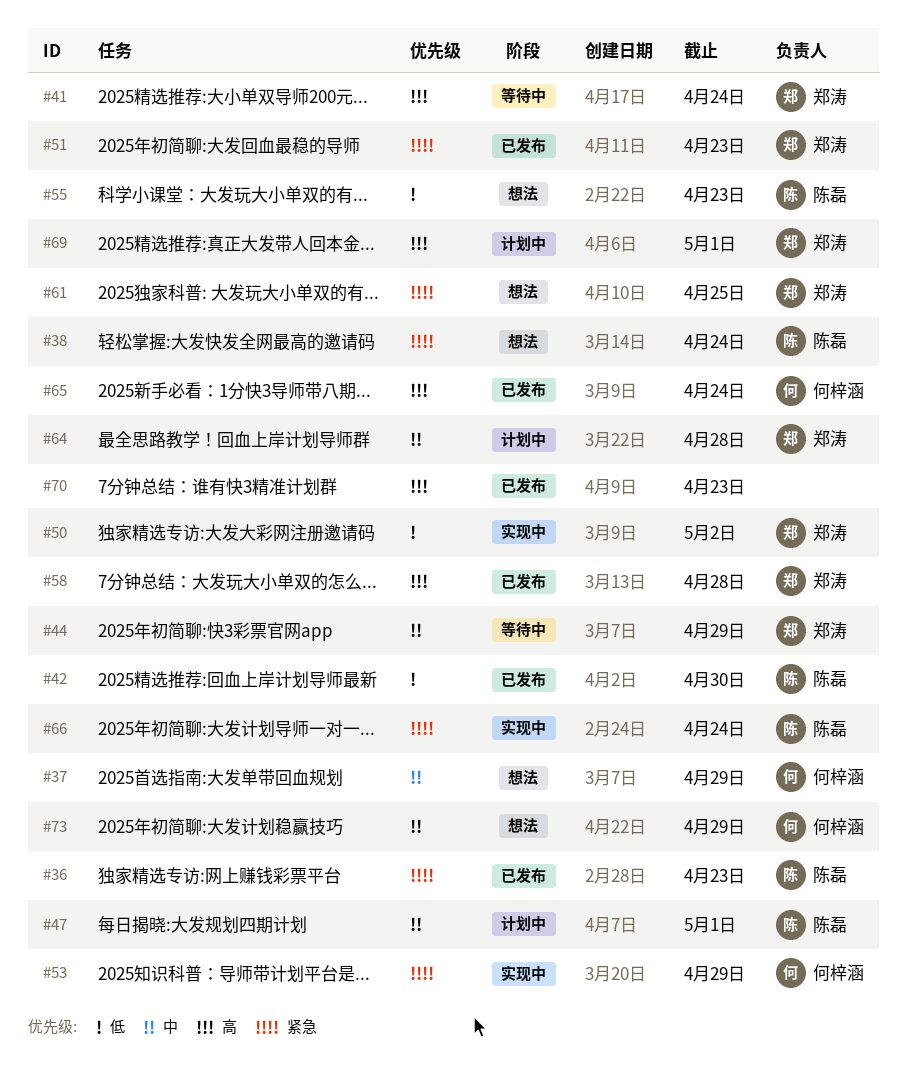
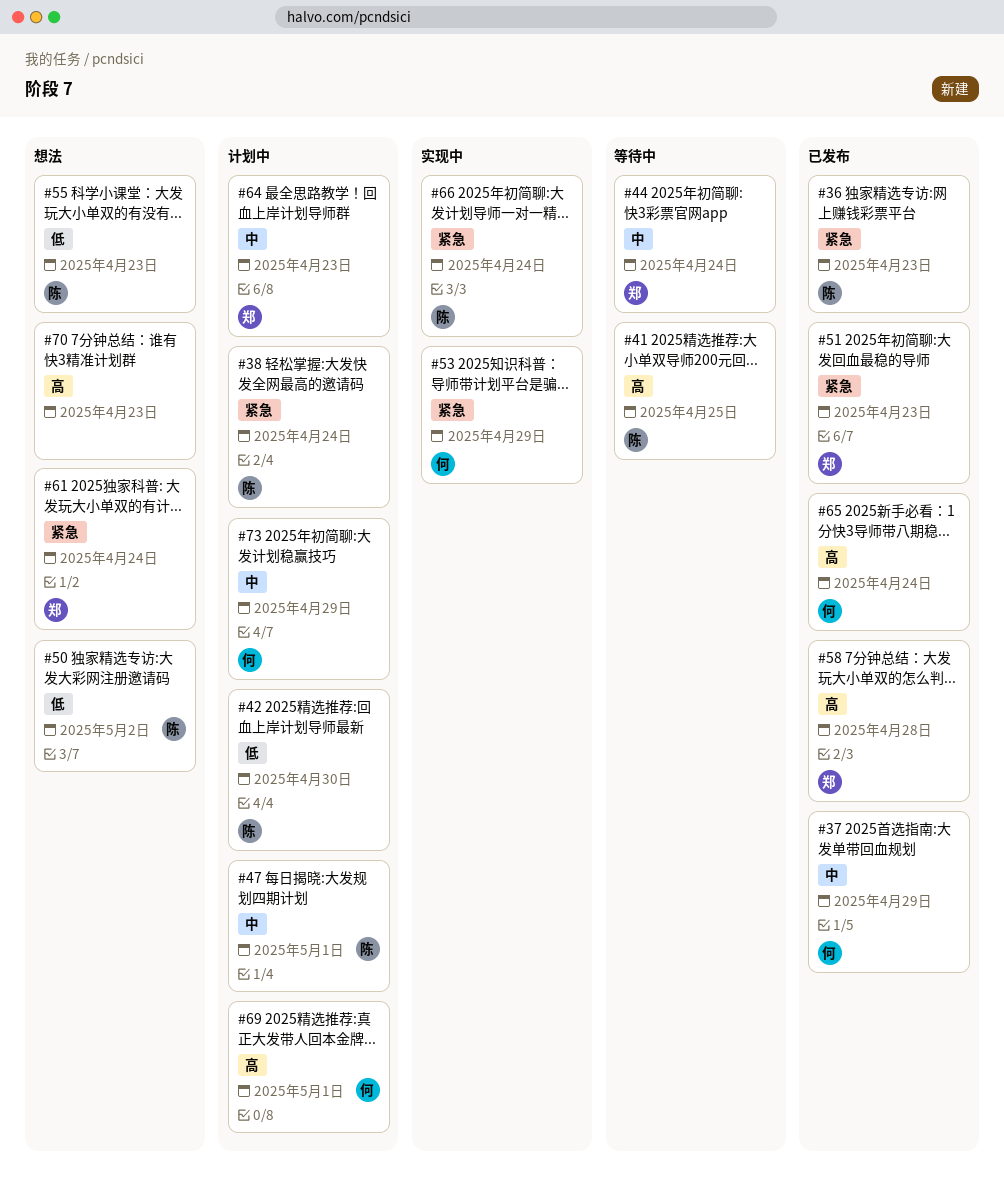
#37, status: 想法 -> 已发布
#38, status: 想法 -> 计划中
#41, owner: 郑涛 -> 陈磊
#41, due: Apr 24 -> Apr 25
#42, status: 已发布 -> 计划中
#44, due: Apr 29 -> Apr 24
#50, status: 实现中 -> 想法
#50, owner: 郑涛 -> 陈磊
#61, due: Apr 25 -> Apr 24
#64, due: Apr 28 -> Apr 23
#69, owner: 郑涛 -> 何梓涵
#70, status: 已发布 -> 想法
#73, status: 想法 -> 计划中

